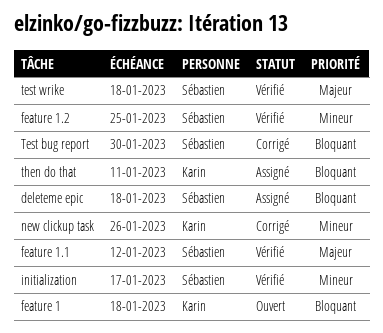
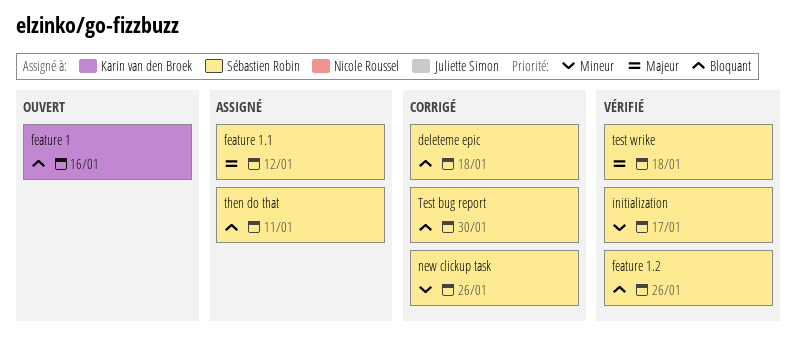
deleteme epic, status: Assigné -> Corrigé
feature 1, due: Jan 18 -> Jan 16
feature 1.1, status: Vérifié -> Assigné
feature 1.2, priority: Mineur -> Bloquant
feature 1.2, due: Jan 25 -> Jan 26
new clickup task, owner: Karin van den Broek -> Sébastien Robin
then do that, owner: Karin van den Broek -> Sébastien Robin

